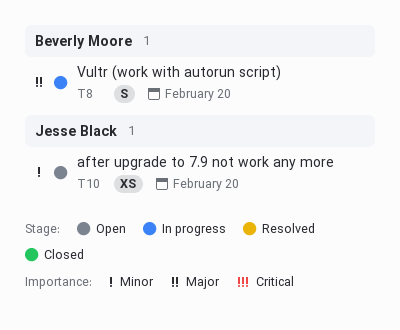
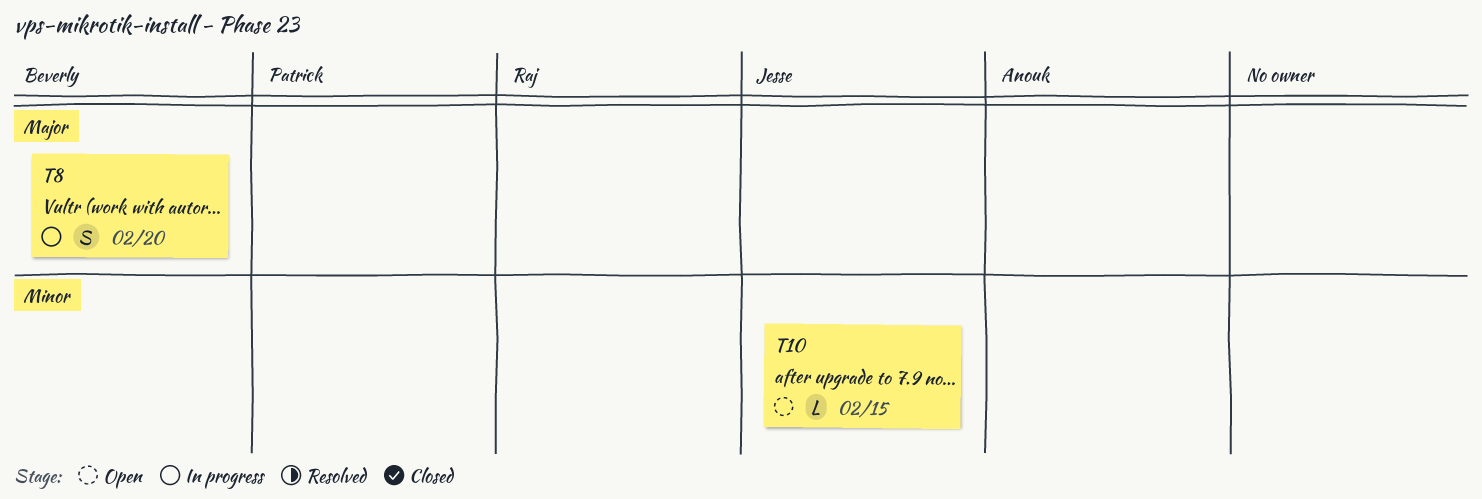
T10, estimate: XS -> L
T10, due: Feb 20 -> Feb 15

